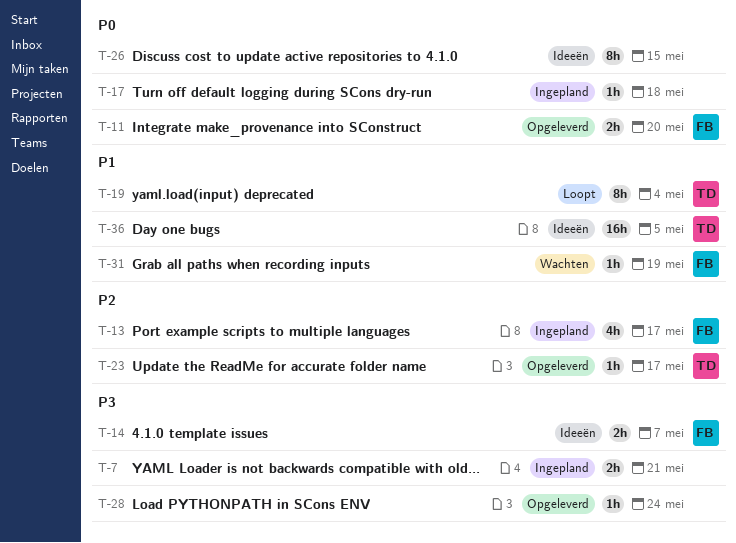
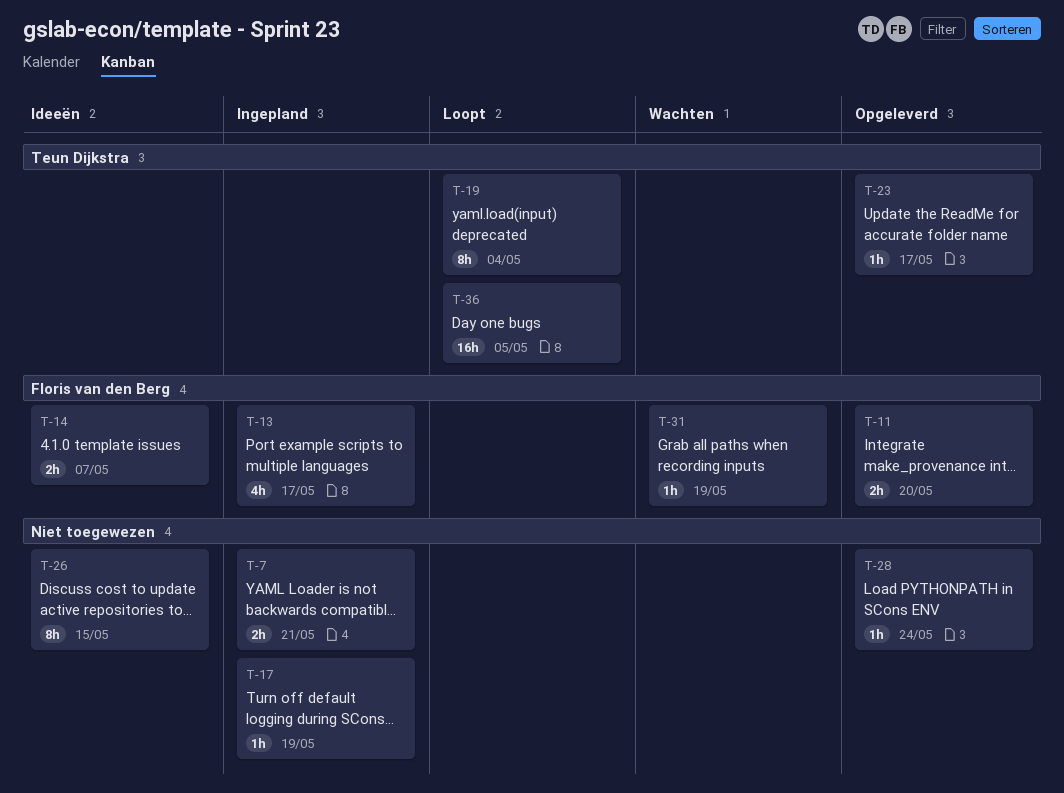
T-17, due: May 18 -> May 19
T-36, status: Ideeën -> Loopt

